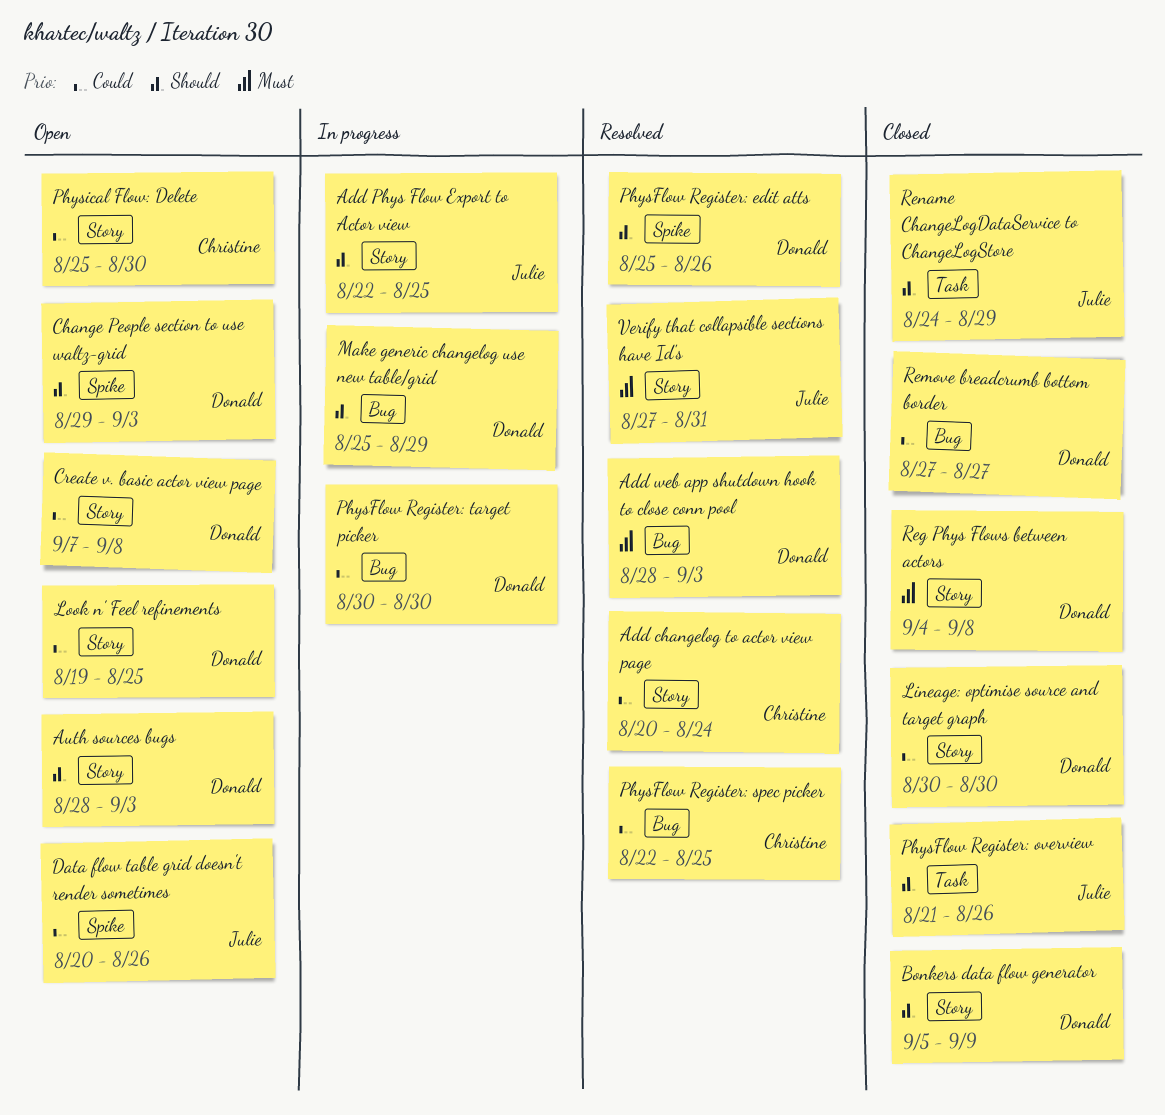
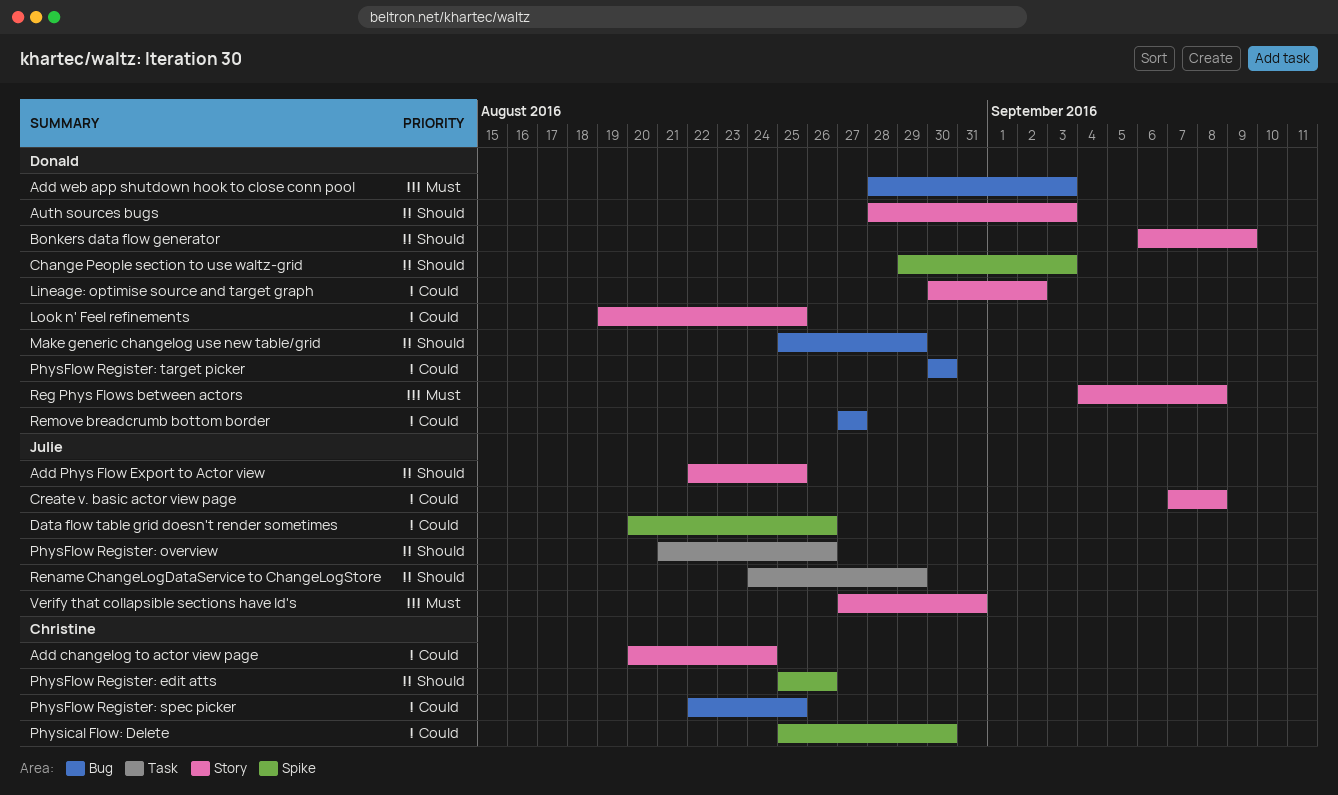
Bonkers data flow generator, start: Sep 5 -> Sep 6
Create v. basic actor view page, owner: Donald -> Julie
Lineage: optimise source and target graph, due: Aug 30 -> Sep 2
PhysFlow Register: edit atts, owner: Donald -> Christine
Physical Flow: Delete, label: Story -> Spike

